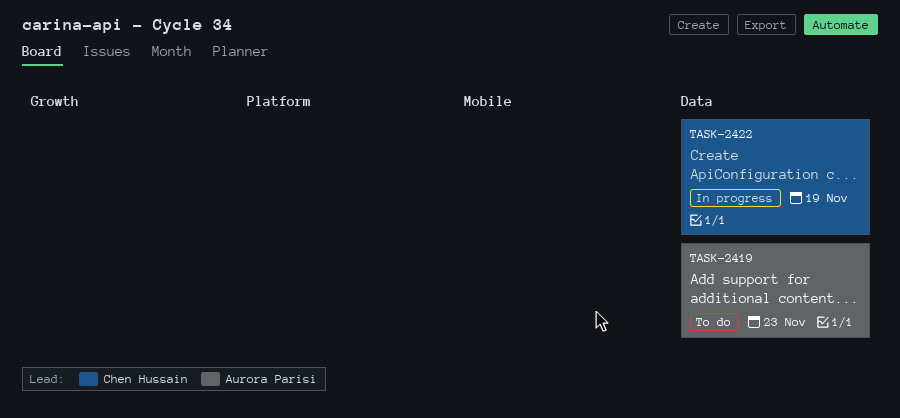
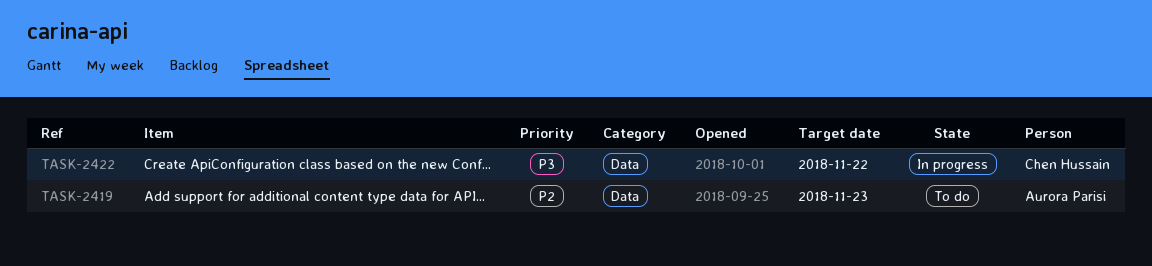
TASK-2422, due: Nov 19 -> Nov 22

